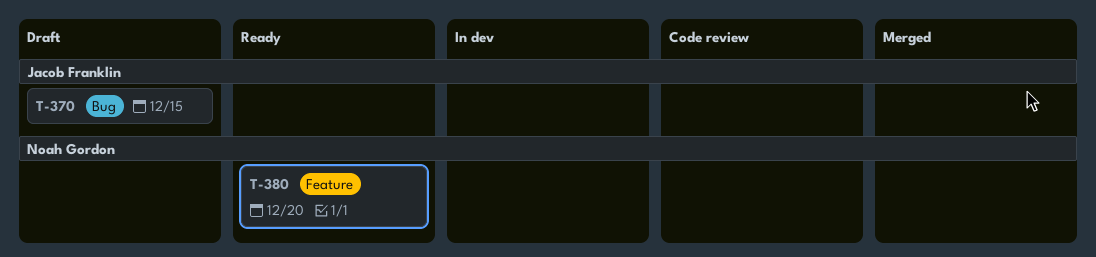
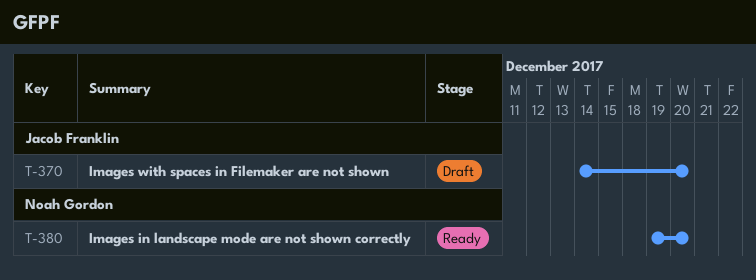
T-370, due: Dec 15 -> Dec 20

